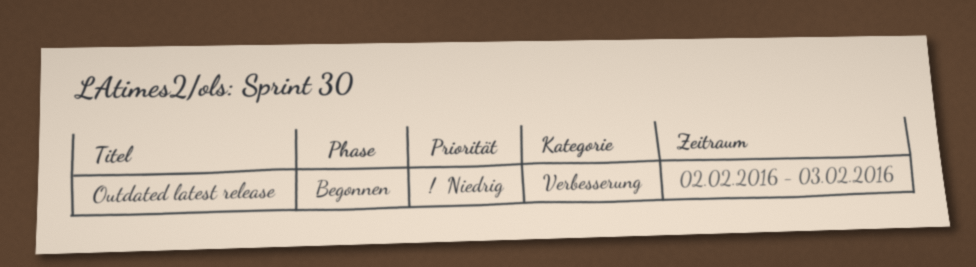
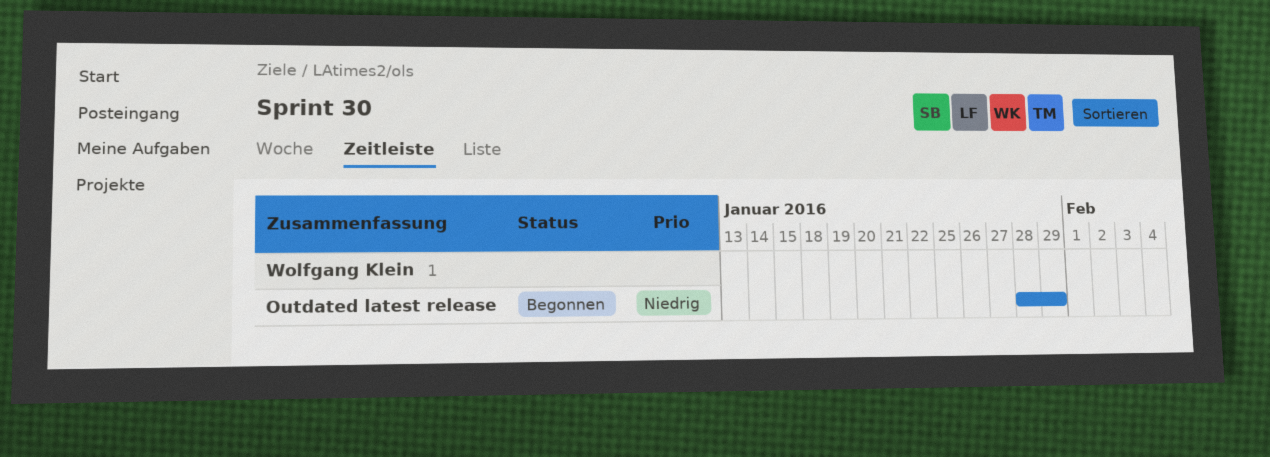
Outdated latest release, start: Feb 2 -> Jan 28
Outdated latest release, due: Feb 3 -> Jan 29

